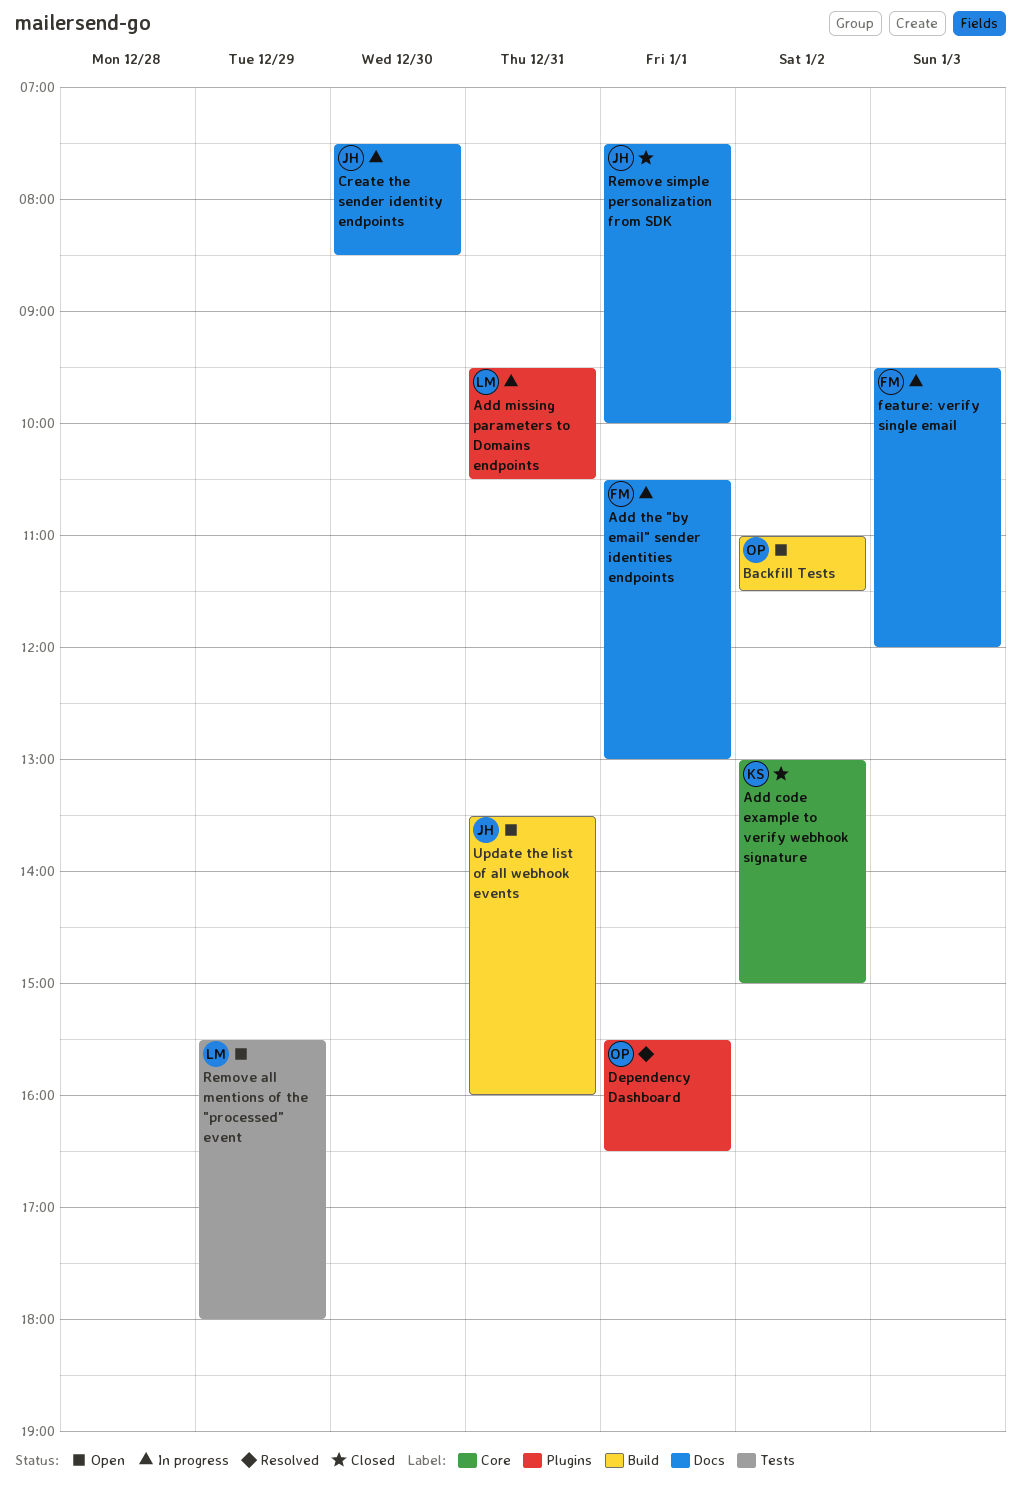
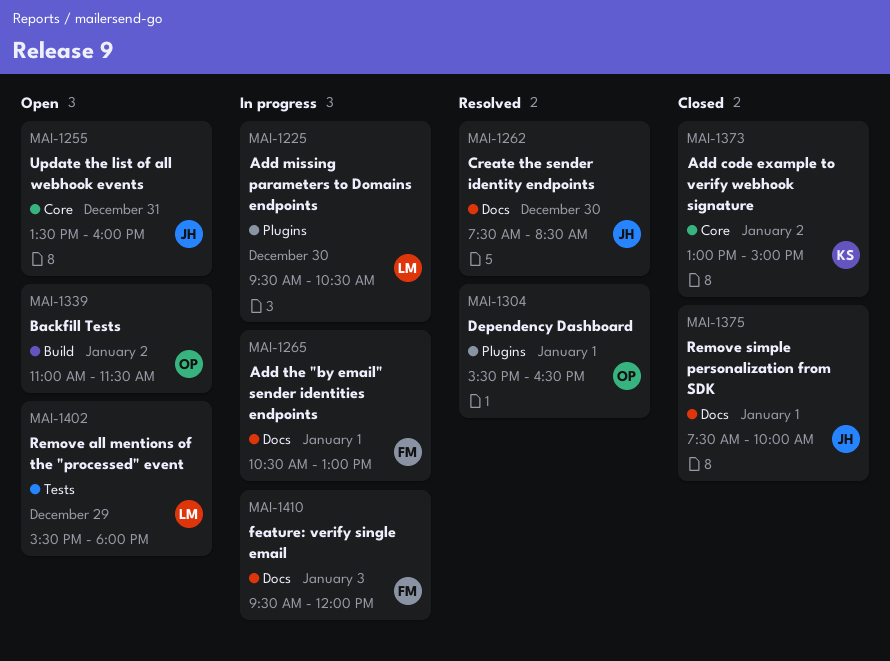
Add missing parameters to Domains endpoints, day: Dec 31 -> Dec 30
Create the sender identity endpoints, status: In progress -> Resolved
Update the list of all webhook events, label: Build -> Core

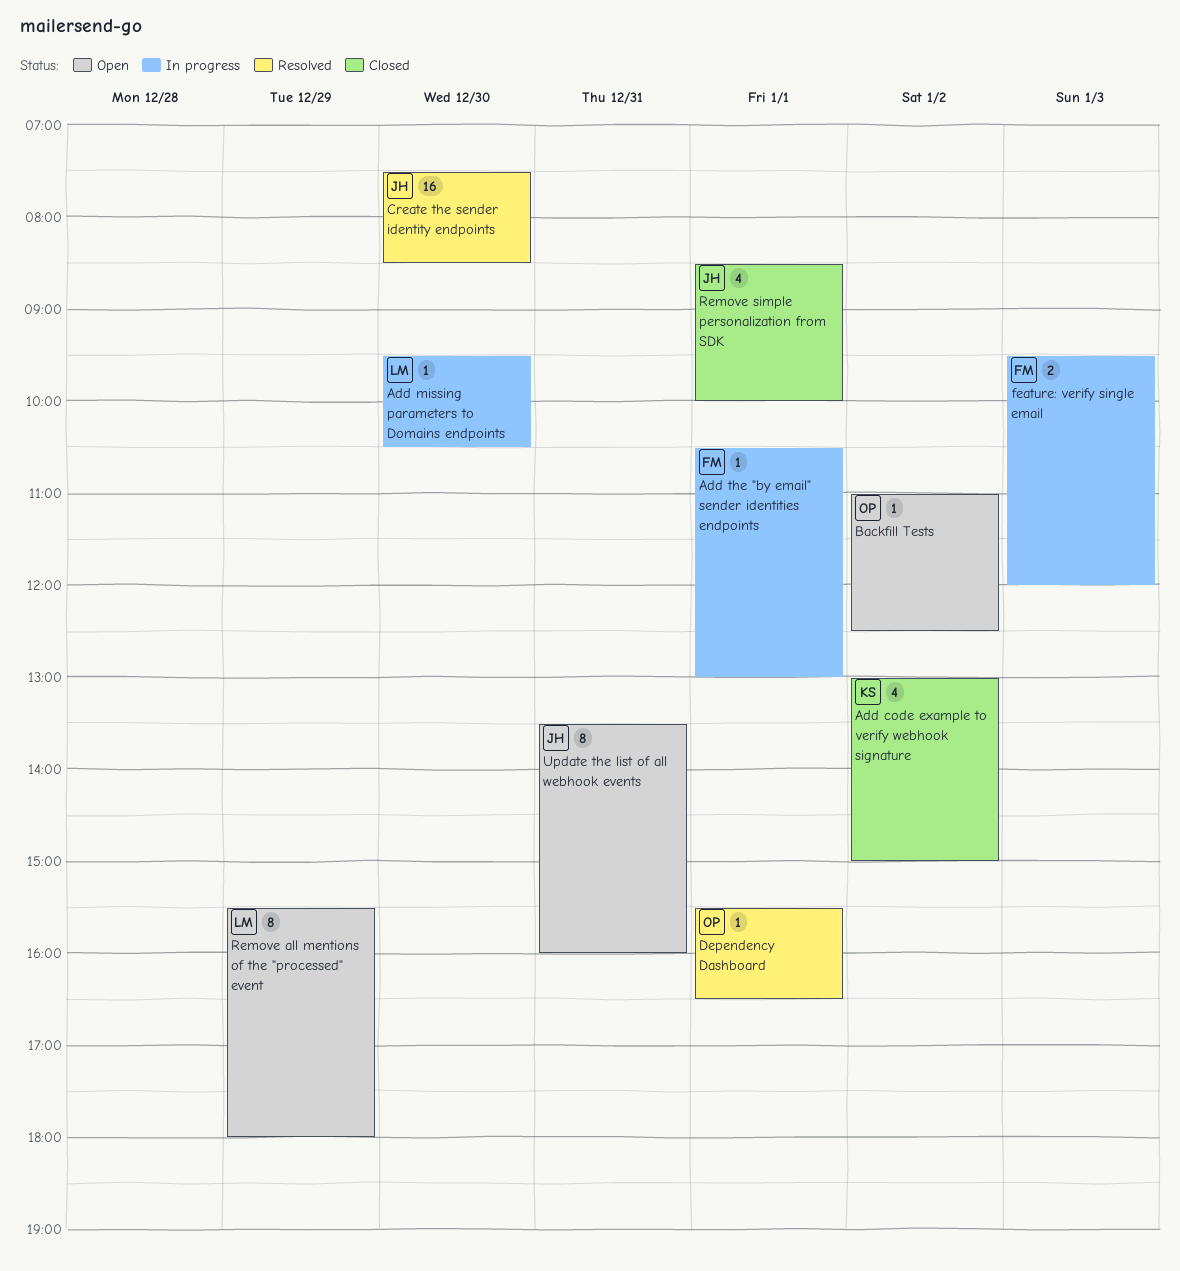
Backfill Tests, ends: 11:30 -> 12:30
Remove simple personalization from SDK, begins: 07:30 -> 08:30

